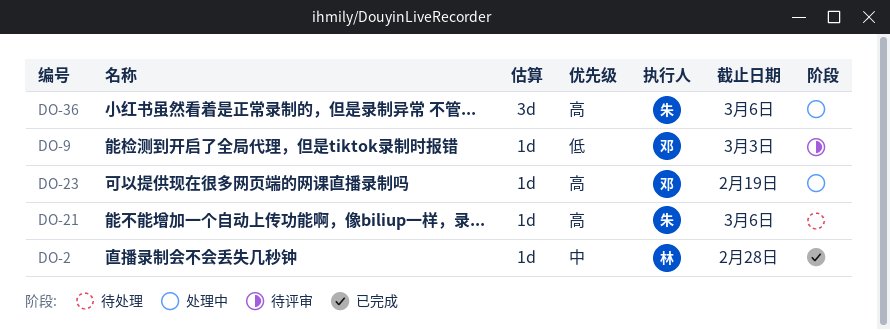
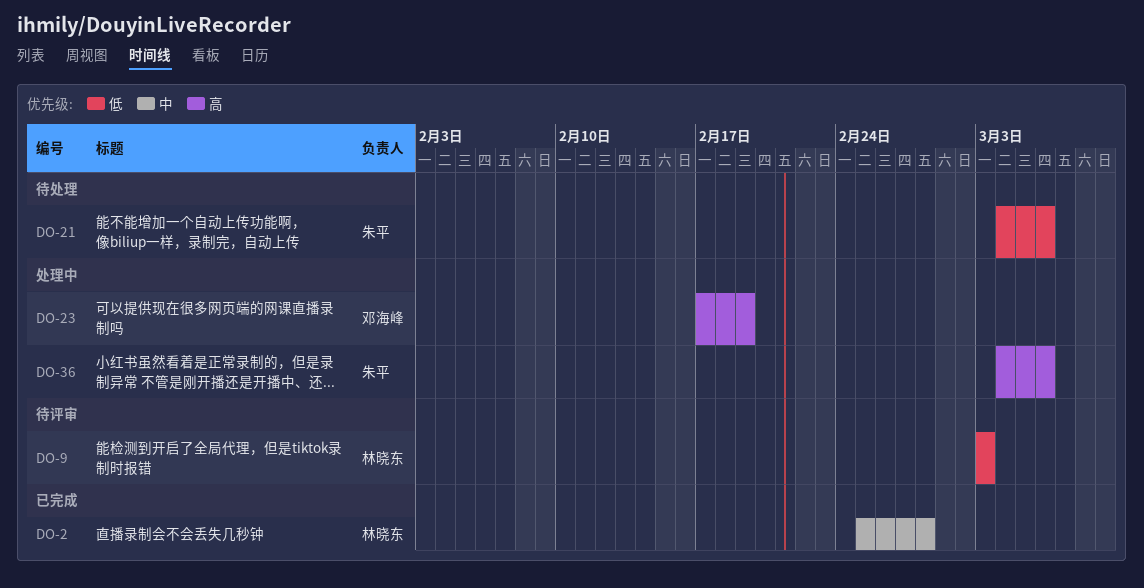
DO-9, owner: 邓海峰 -> 林晓东
DO-21, priority: 高 -> 低

